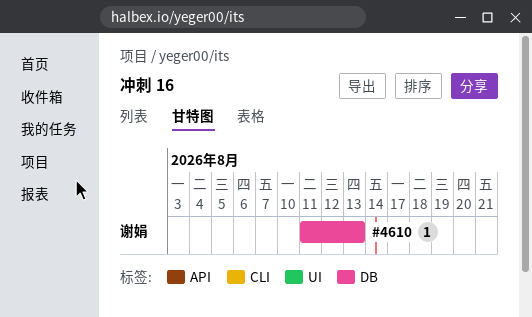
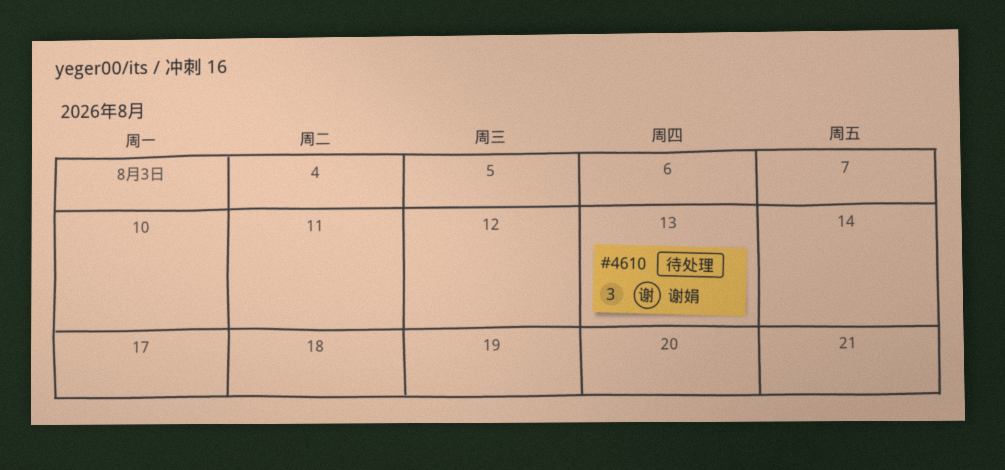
#4610, estimate: 1 -> 3

